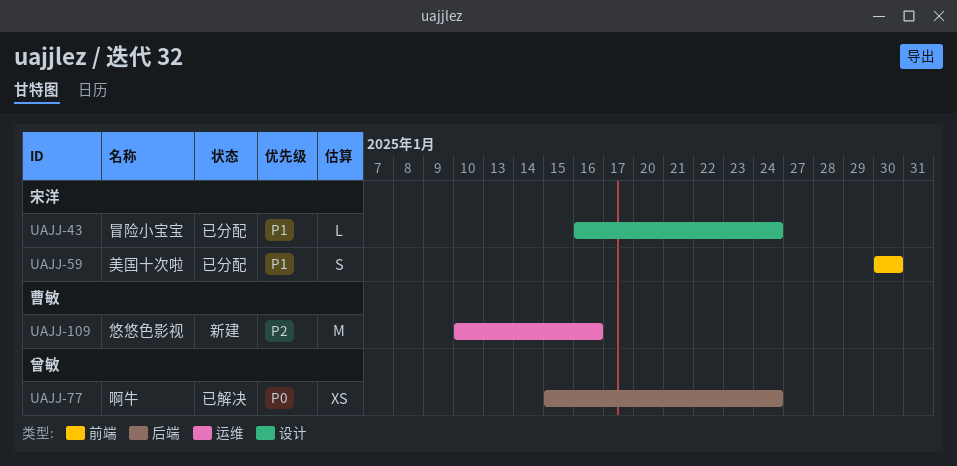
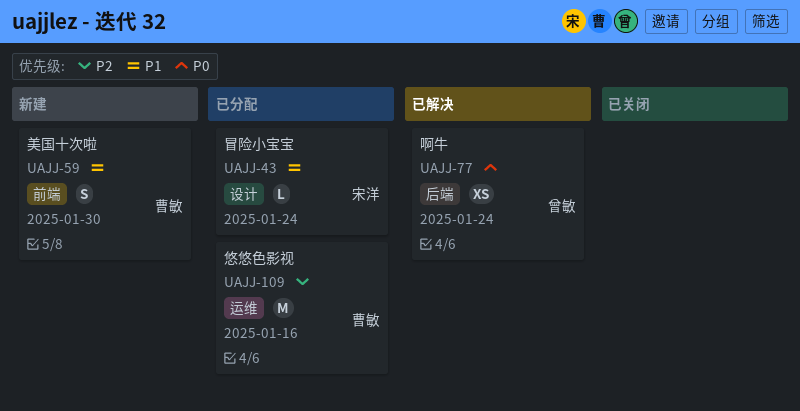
UAJJ-59, status: 已分配 -> 新建
UAJJ-59, owner: 宋洋 -> 曹敏
UAJJ-109, status: 新建 -> 已分配

